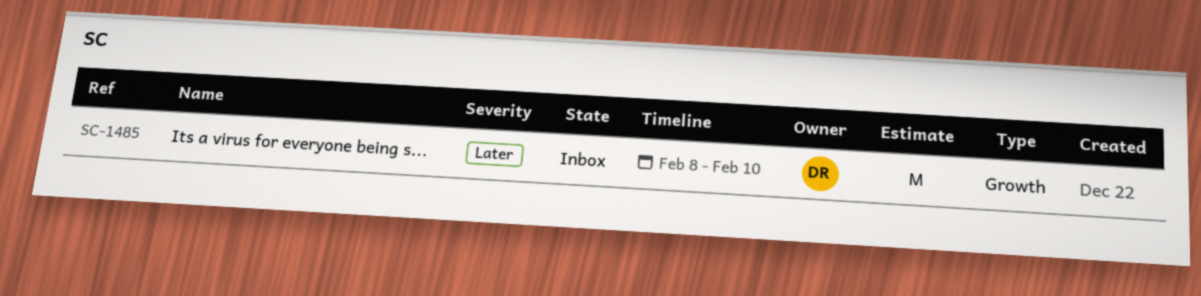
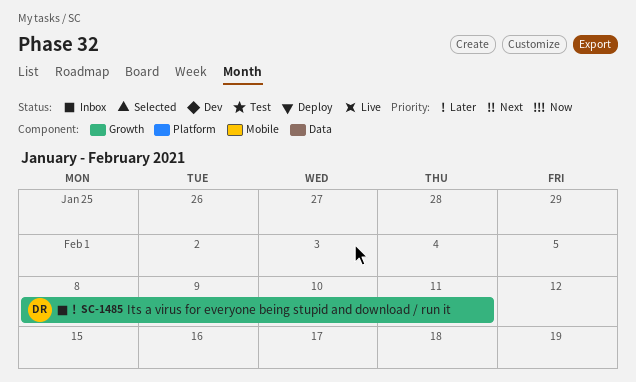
SC-1485, due: Feb 10 -> Feb 11

